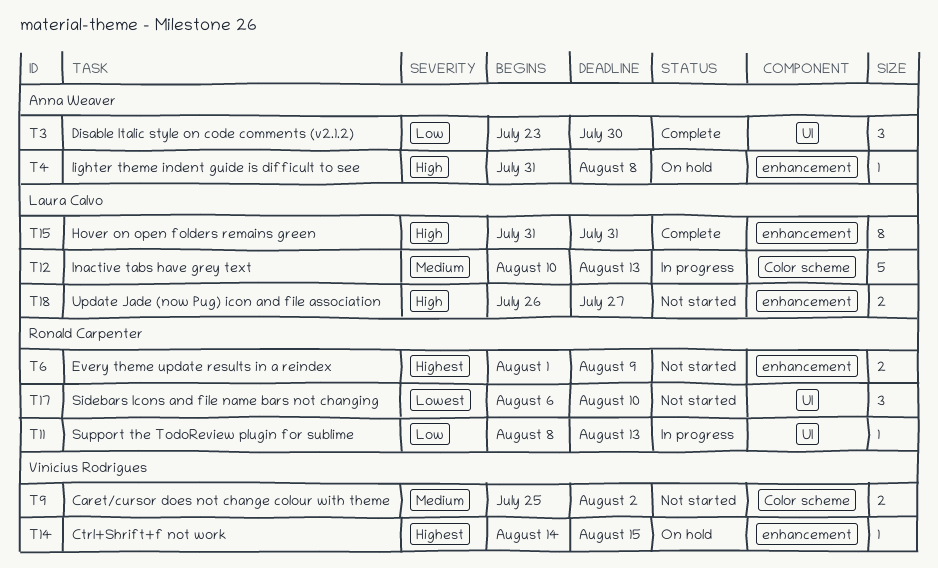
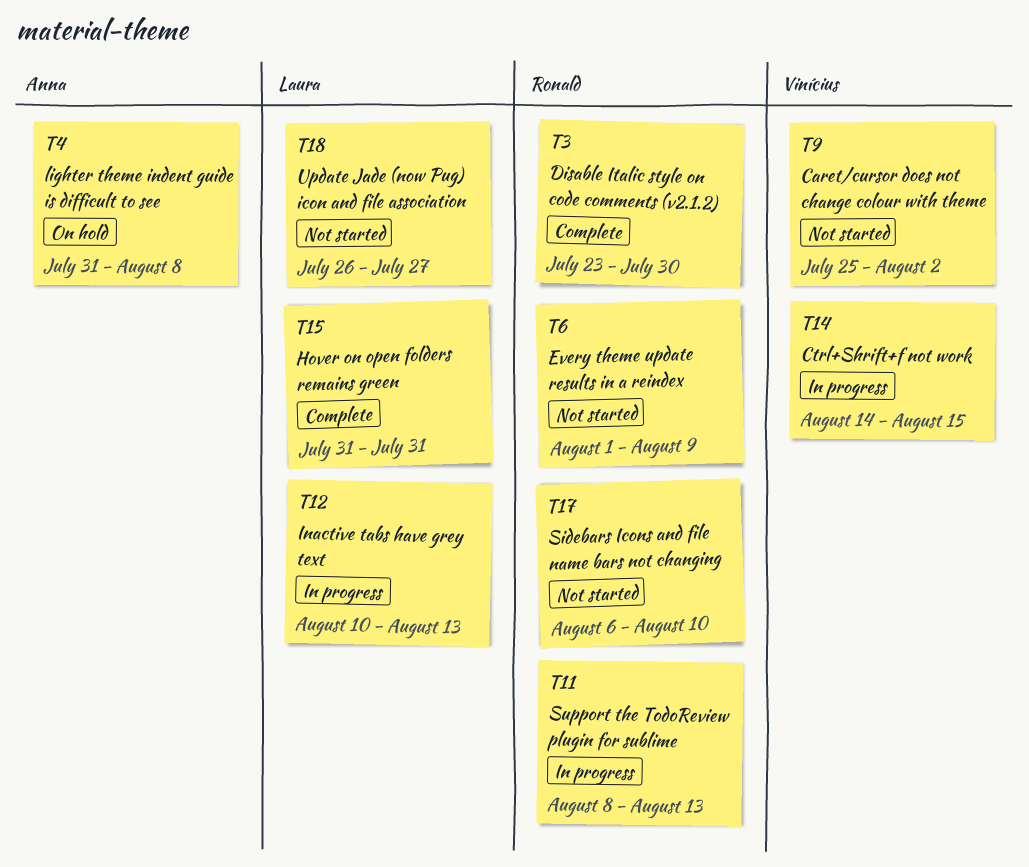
T3, owner: Anna Weaver -> Ronald Carpenter
T14, status: On hold -> In progress

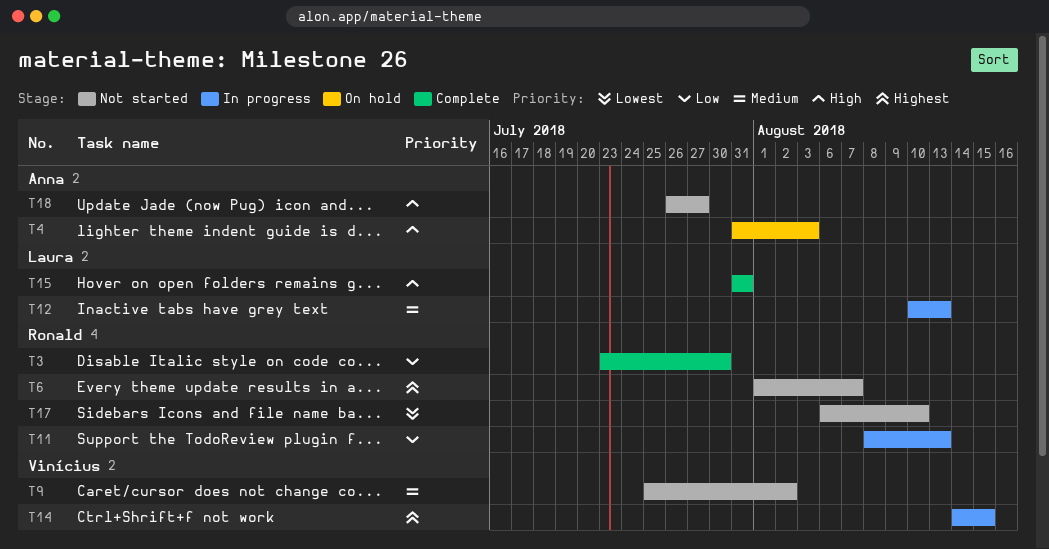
T4, due: Aug 8 -> Aug 3
T6, due: Aug 9 -> Aug 7
T18, owner: Laura -> Anna

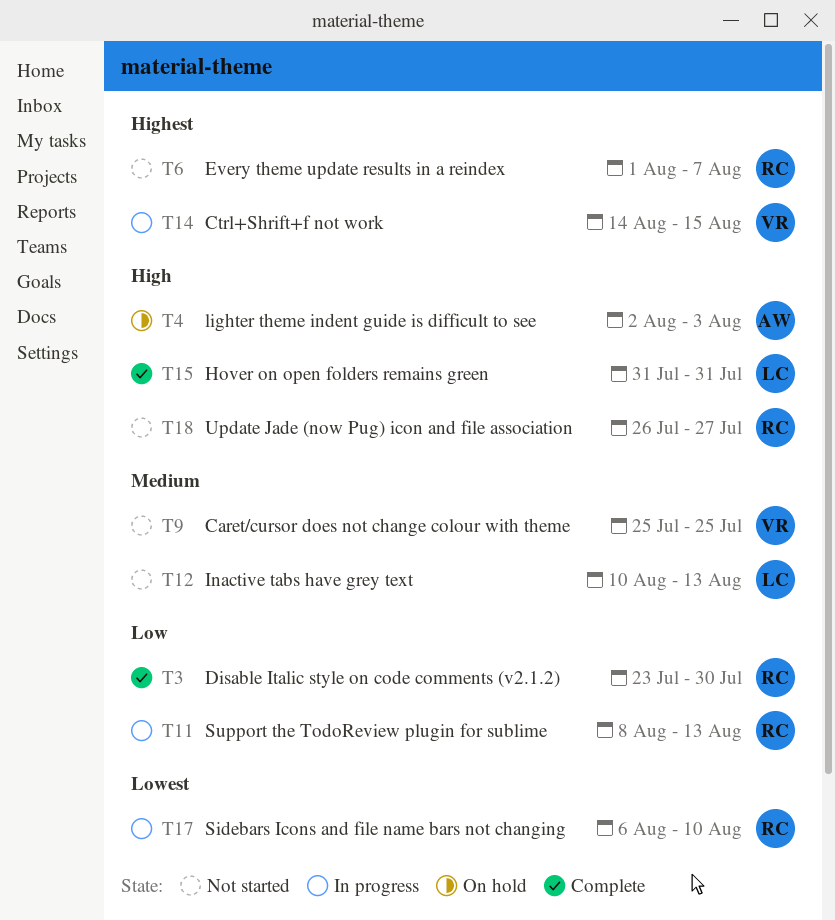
T4, start: Jul 31 -> Aug 2
T9, due: Aug 2 -> Jul 25
T12, status: In progress -> Not started
T17, status: Not started -> In progress
T18, owner: Anna -> Ronald

